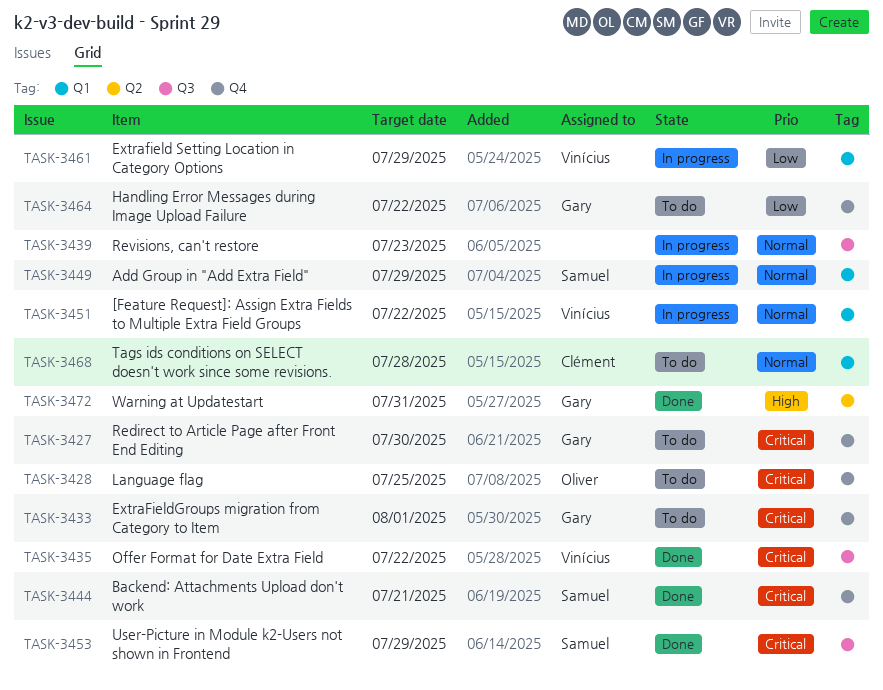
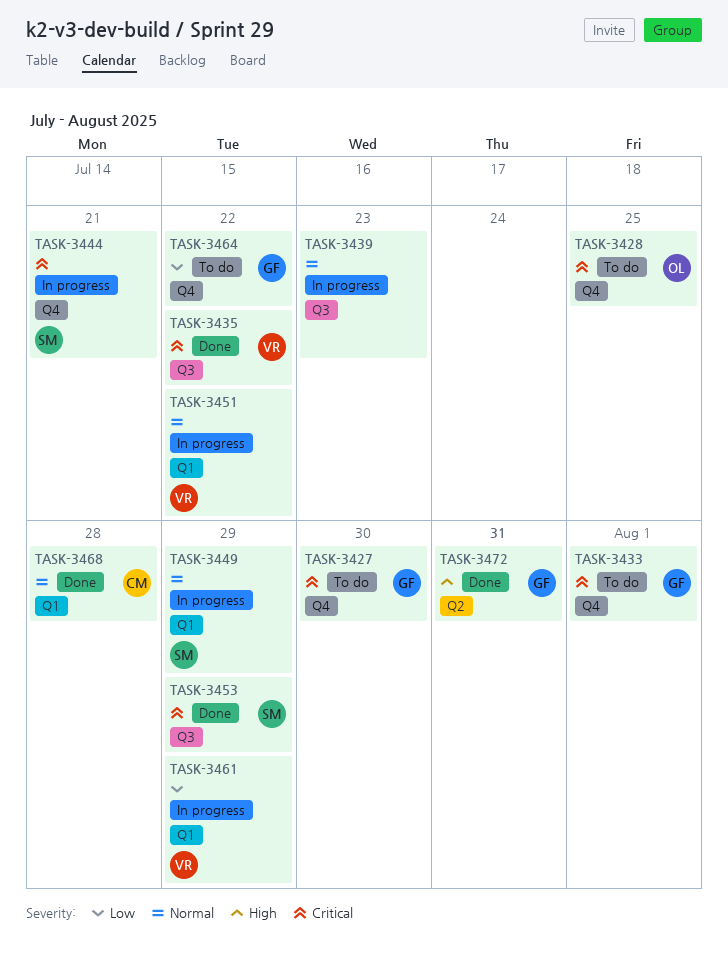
TASK-3444, status: Done -> In progress
TASK-3468, status: To do -> Done

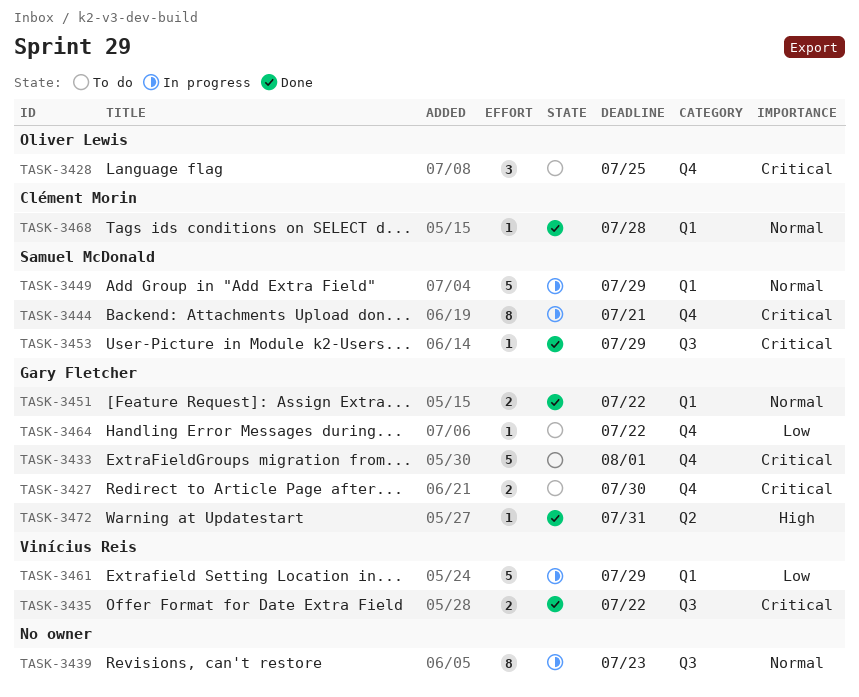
TASK-3451, status: In progress -> Done
TASK-3451, owner: Vinícius Reis -> Gary Fletcher

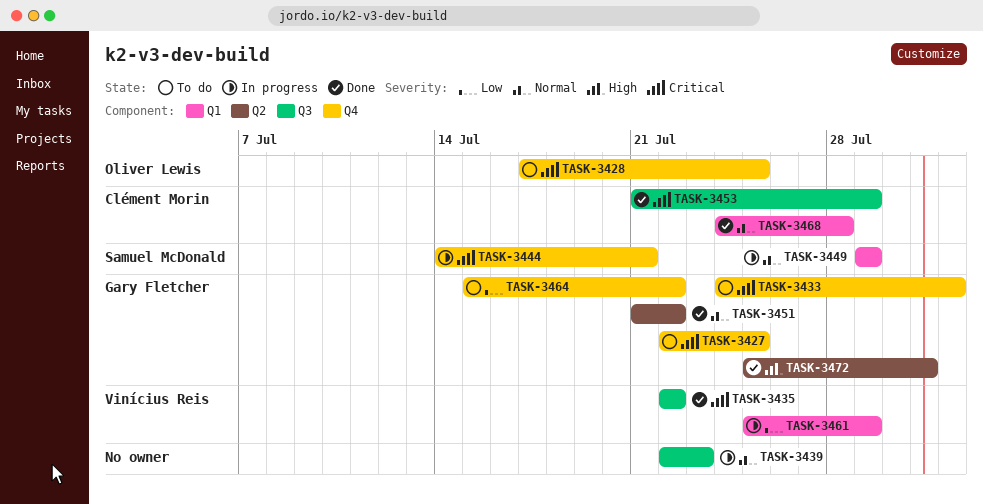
TASK-3427, due: Jul 30 -> Jul 25
TASK-3451, label: Q1 -> Q2
TASK-3453, owner: Samuel McDonald -> Clément Morin

